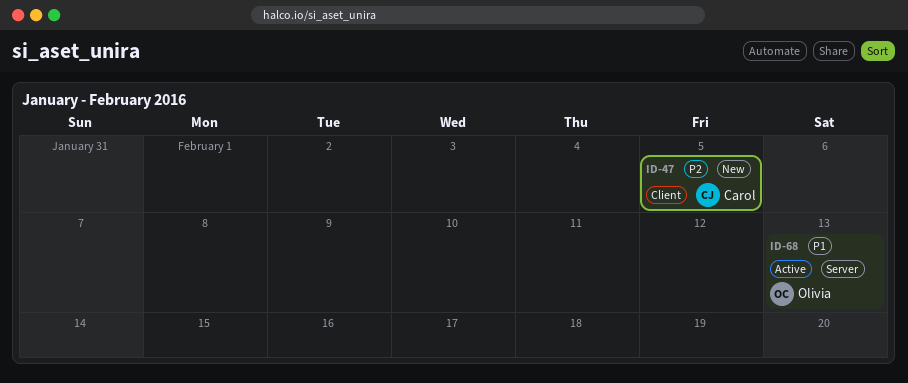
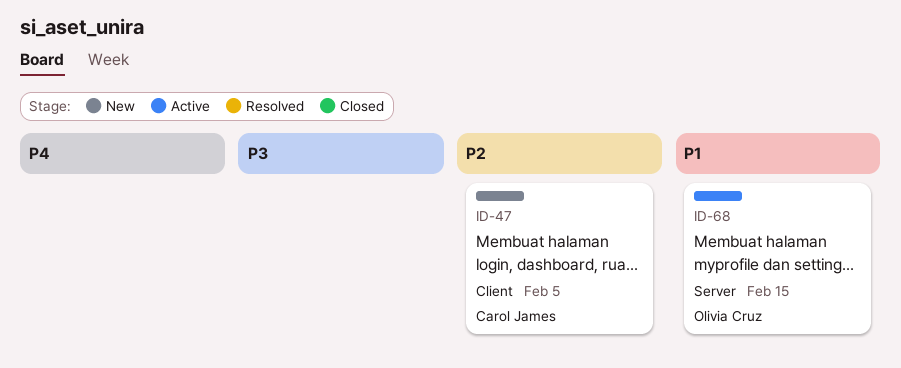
ID-68, due: Feb 13 -> Feb 15

